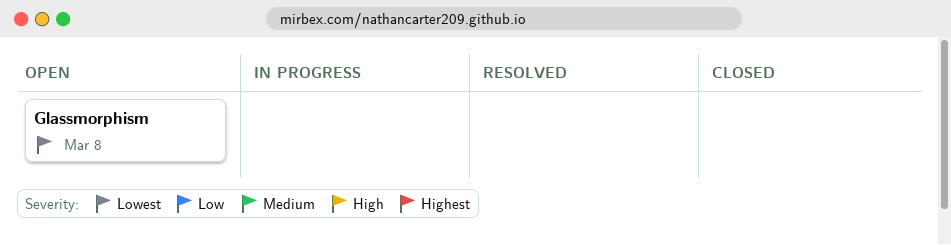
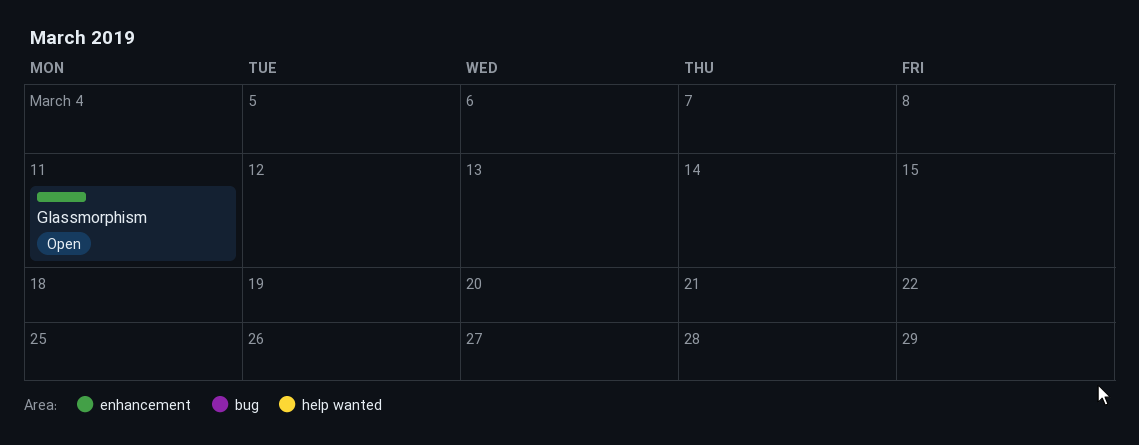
Glassmorphism, due: Mar 8 -> Mar 11

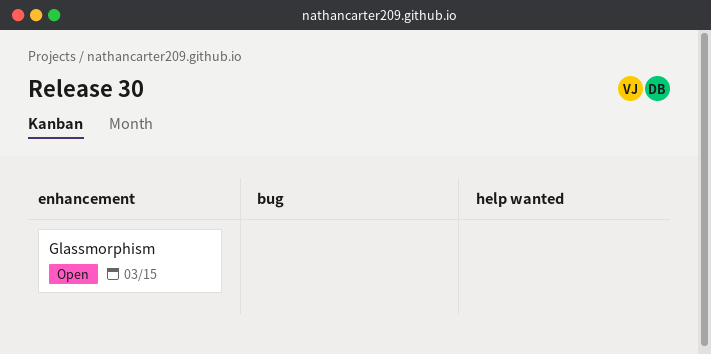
Glassmorphism, due: Mar 11 -> Mar 15

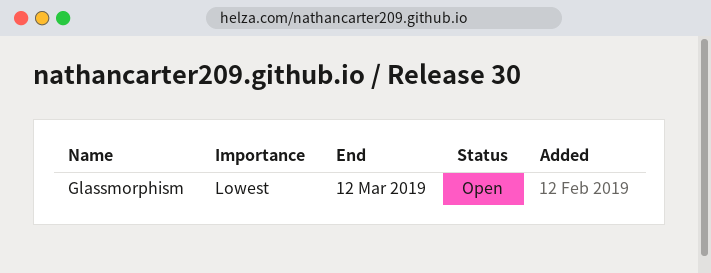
Glassmorphism, due: Mar 15 -> Mar 12

